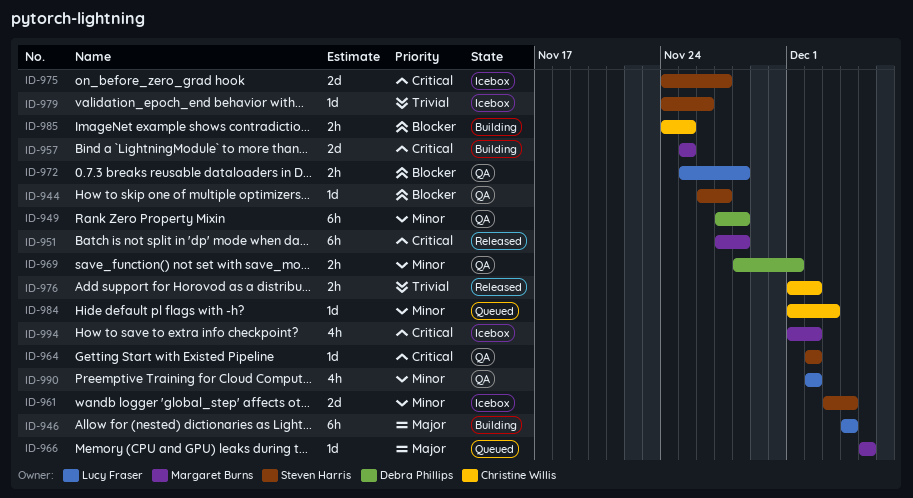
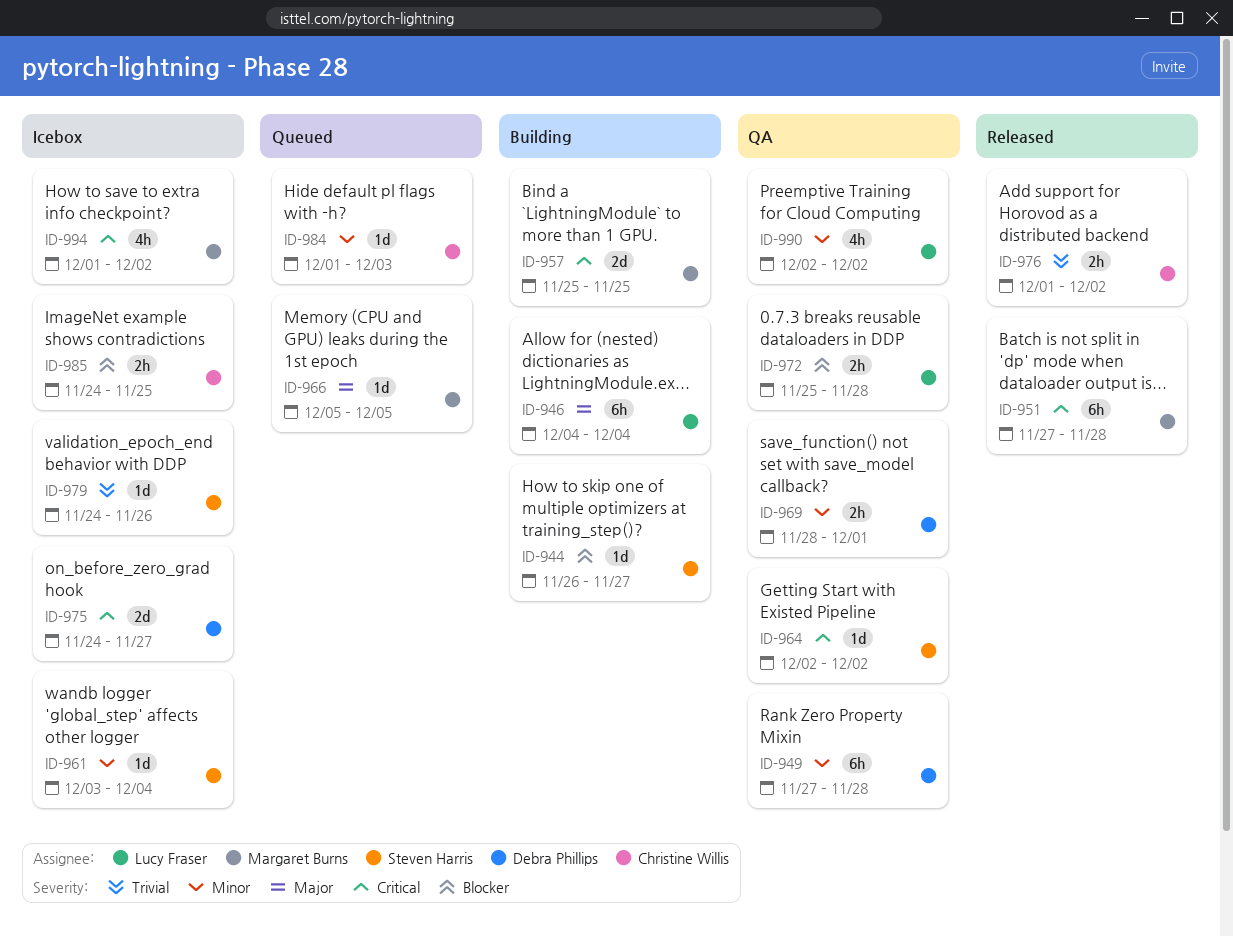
ID-944, status: QA -> Building
ID-961, estimate: 2d -> 1d
ID-975, owner: Steven Harris -> Debra Phillips
ID-985, status: Building -> Icebox

